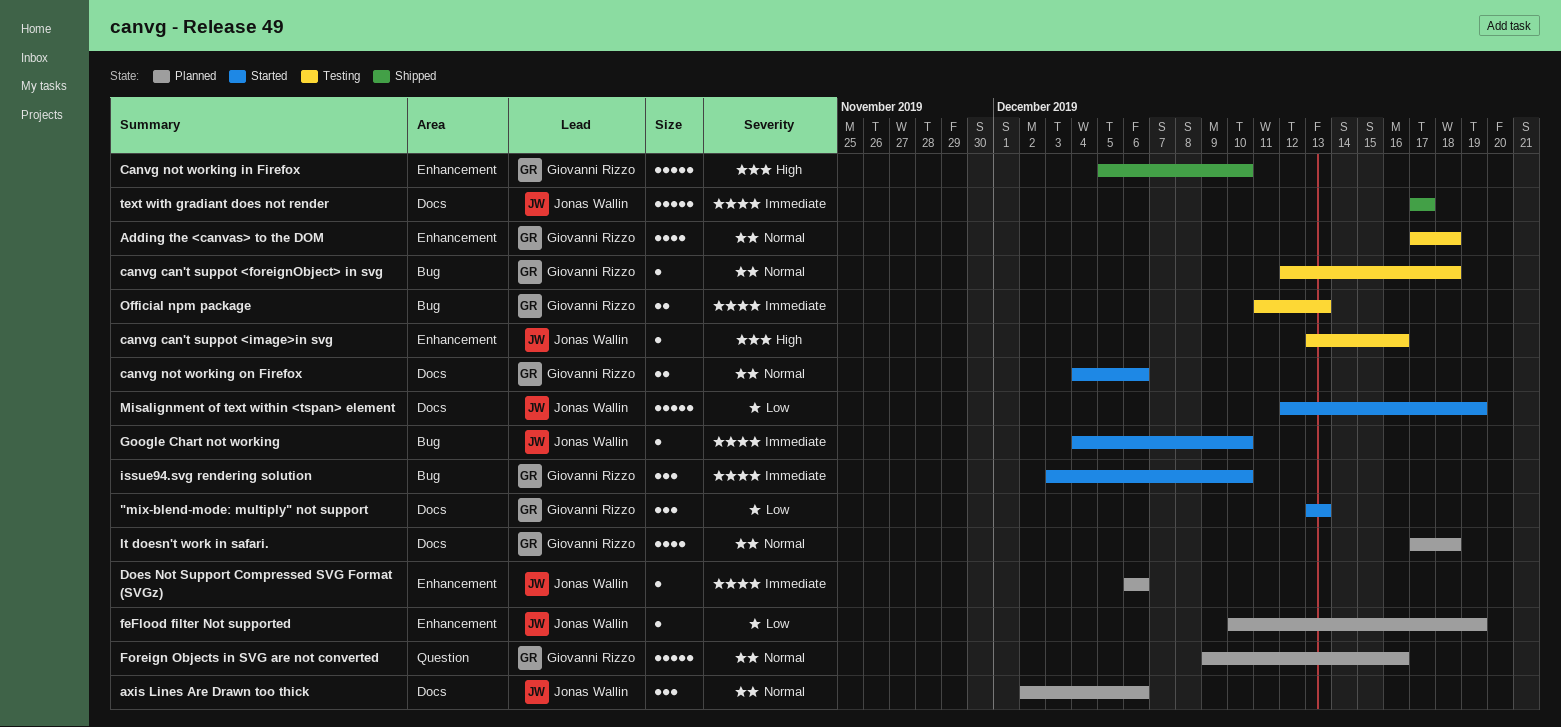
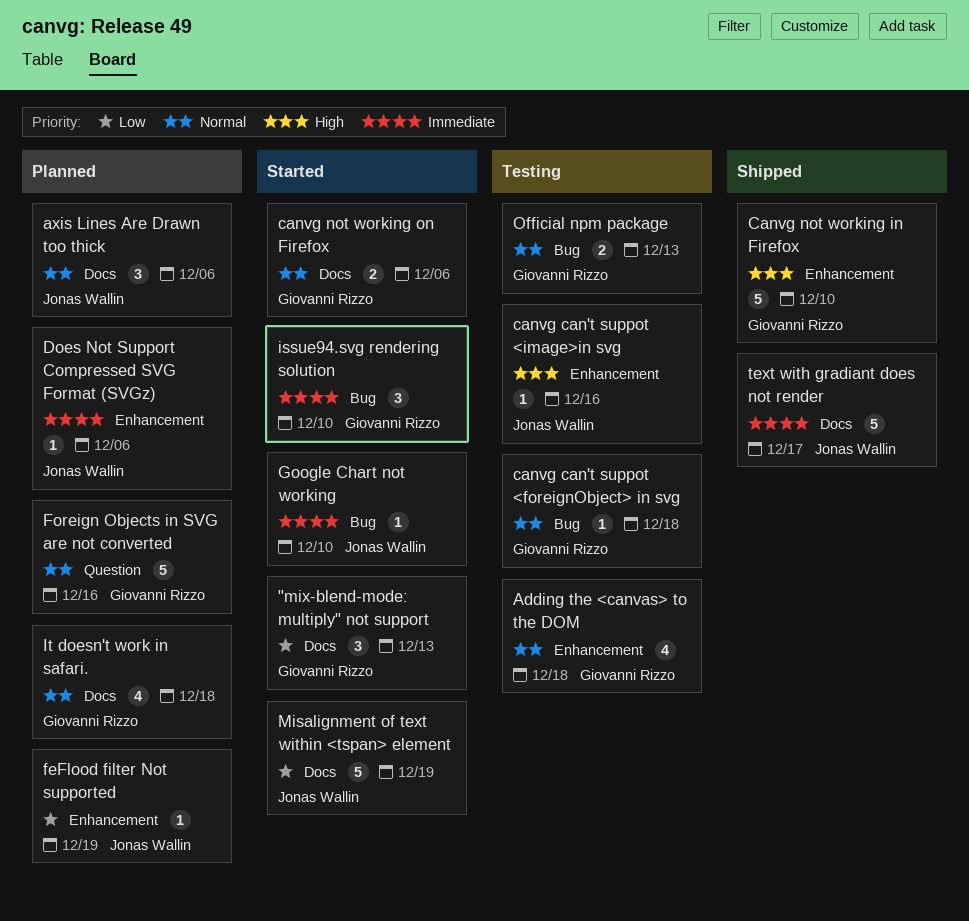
Official npm package, priority: Immediate -> Normal

